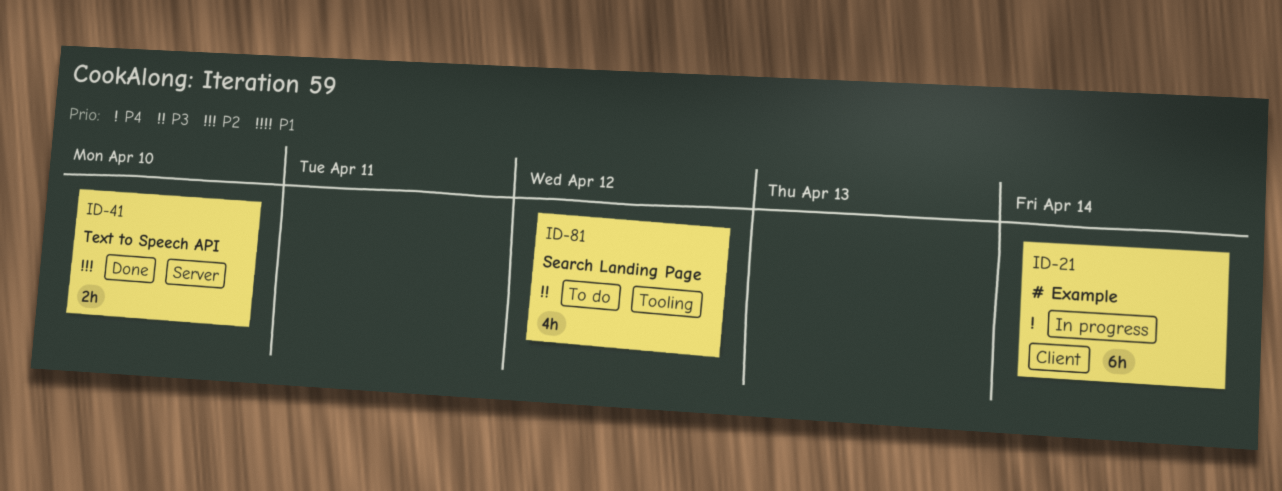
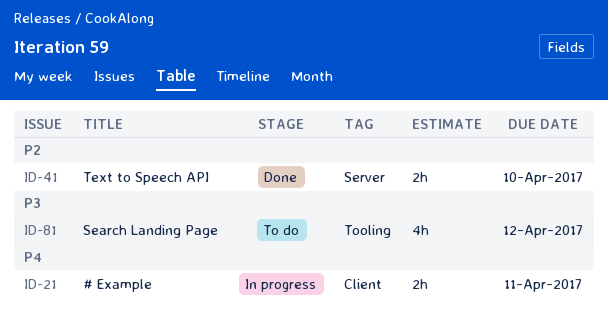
ID-21, estimate: 6h -> 2h
ID-21, due: Apr 14 -> Apr 11

